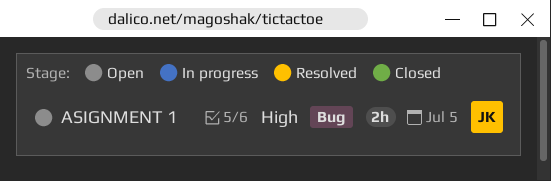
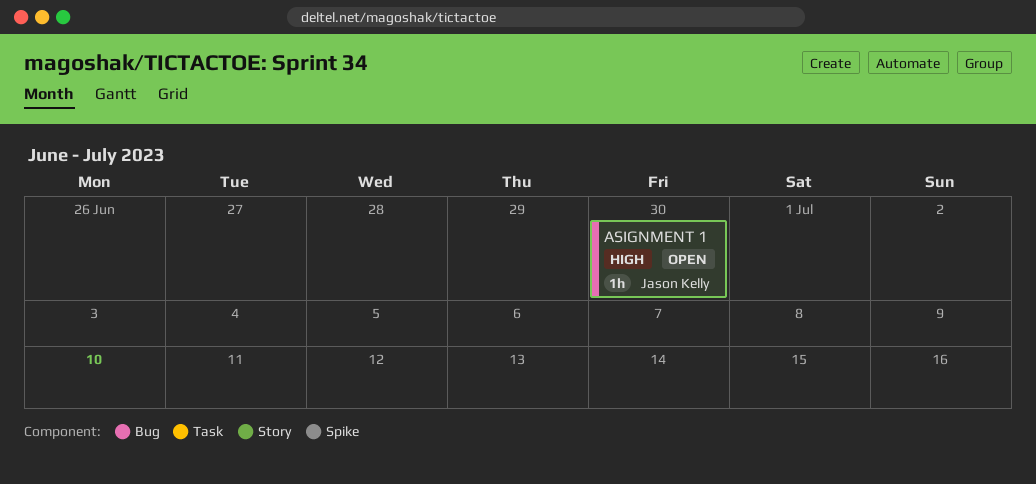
ASIGNMENT 1, estimate: 2h -> 1h
ASIGNMENT 1, due: Jul 5 -> Jun 30

